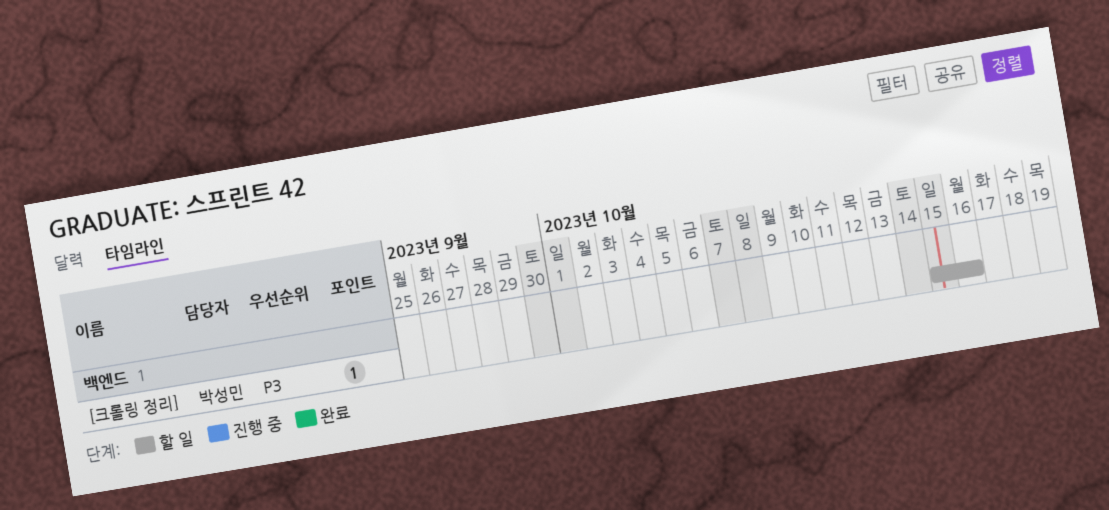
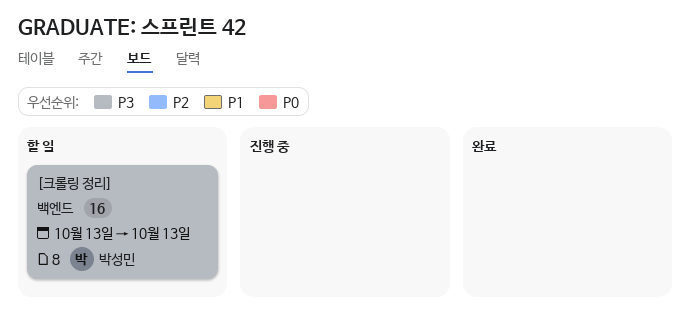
[크롤링 정리], estimate: 1 -> 16
[크롤링 정리], start: Oct 15 -> Oct 13
[크롤링 정리], due: Oct 16 -> Oct 13

